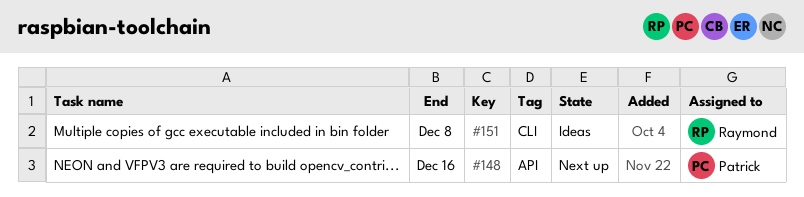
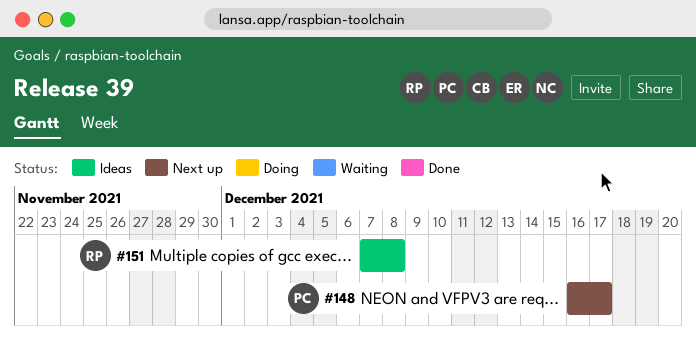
#148, due: Dec 16 -> Dec 17

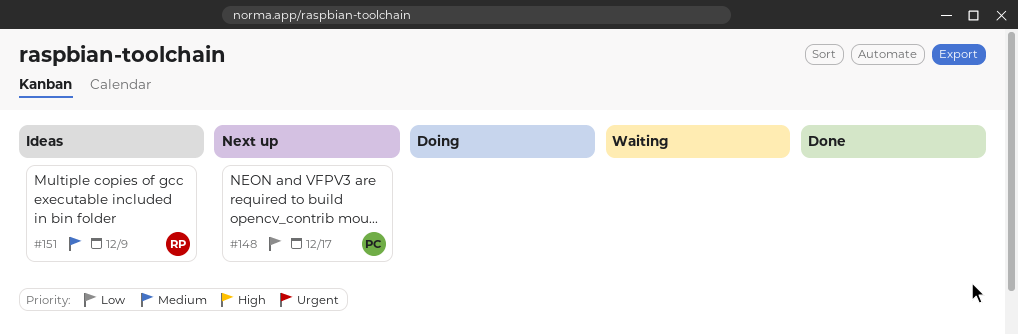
#151, due: Dec 8 -> Dec 9

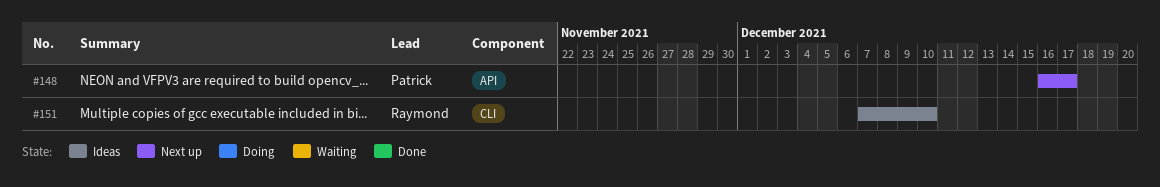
#151, due: Dec 9 -> Dec 10

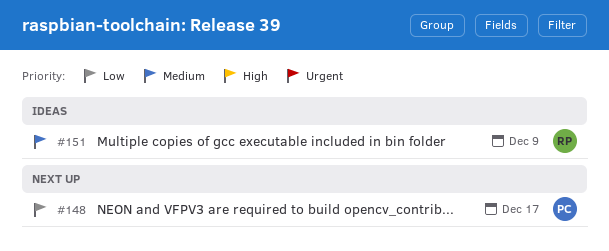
#151, due: Dec 10 -> Dec 9

